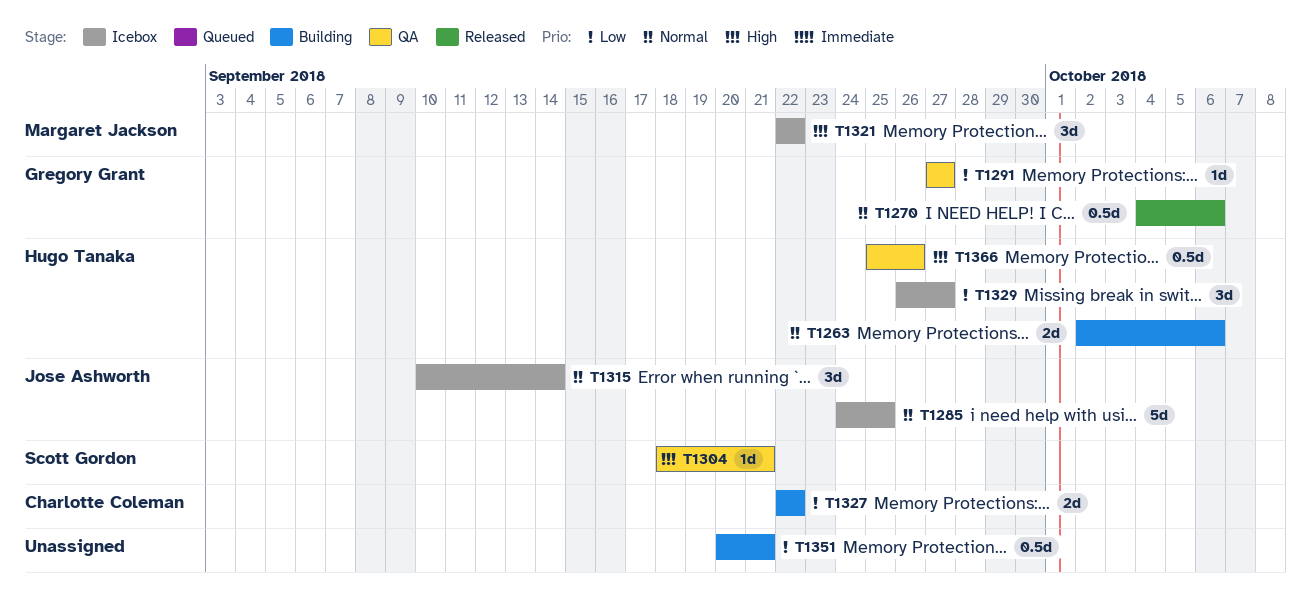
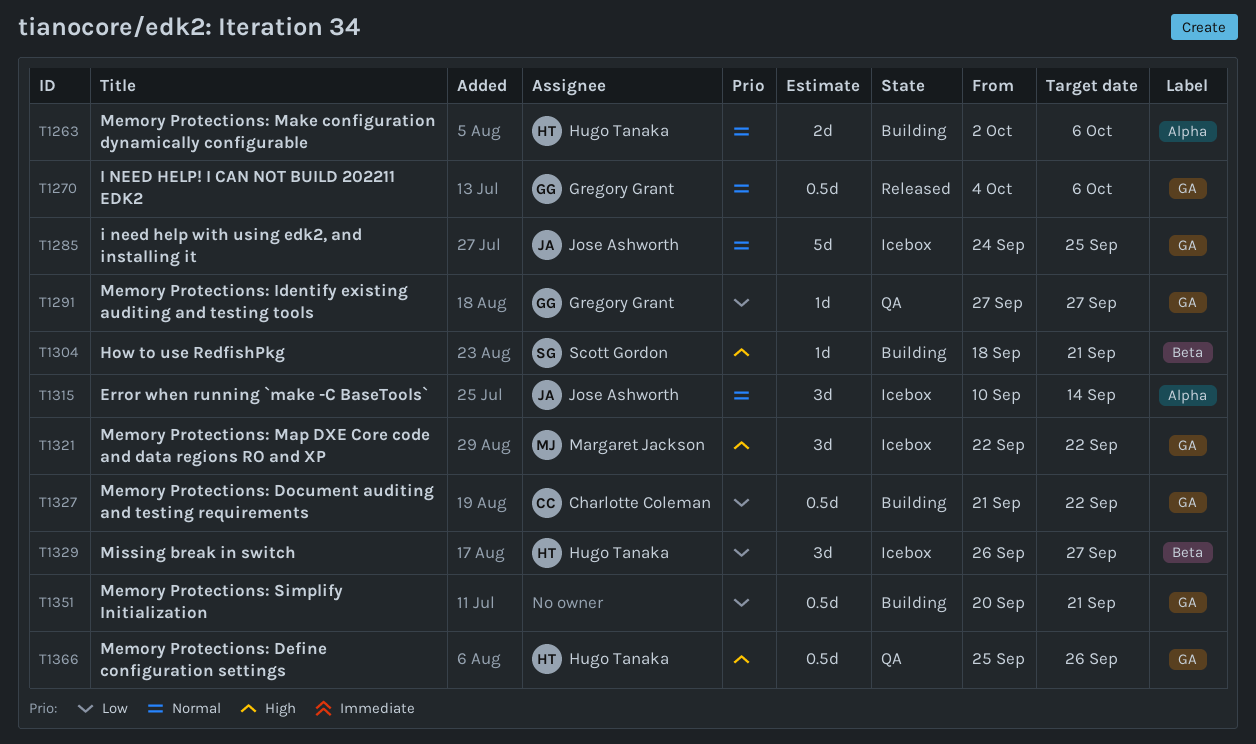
T1304, status: QA -> Building
T1327, estimate: 2d -> 0.5d
T1327, start: Sep 22 -> Sep 21

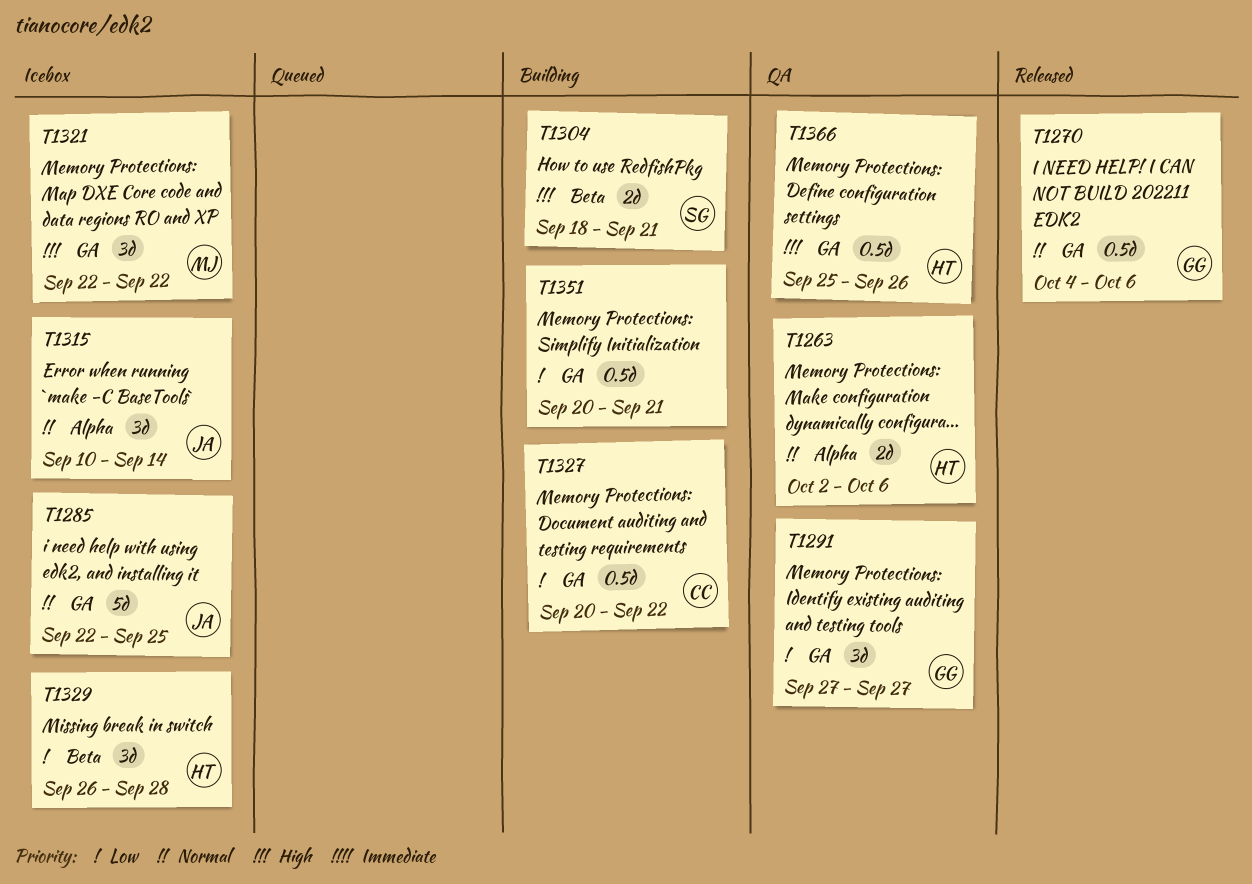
T1263, status: Building -> QA
T1285, start: Sep 24 -> Sep 22
T1291, estimate: 1d -> 3d
T1304, estimate: 1d -> 2d
T1327, start: Sep 21 -> Sep 20
T1329, due: Sep 27 -> Sep 28

